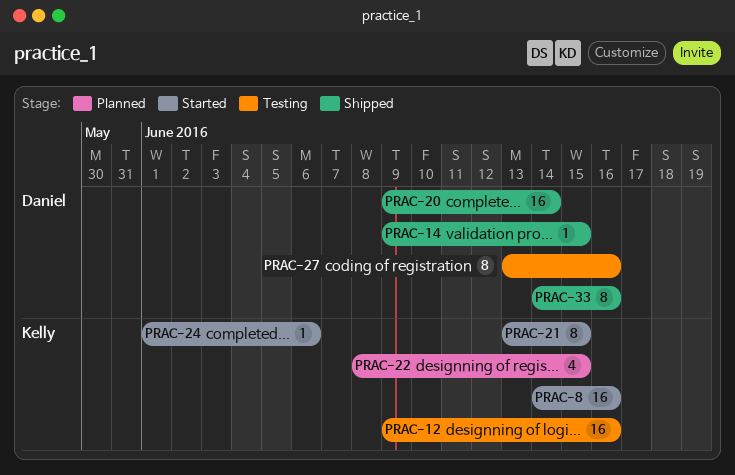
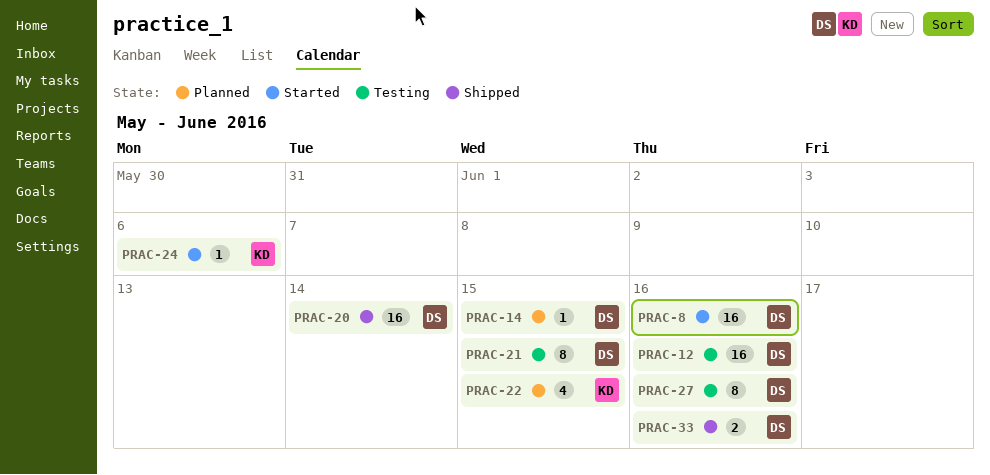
PRAC-8, owner: Kelly -> Daniel
PRAC-12, owner: Kelly -> Daniel
PRAC-14, status: Shipped -> Planned
PRAC-21, status: Started -> Testing
PRAC-21, owner: Kelly -> Daniel
PRAC-33, estimate: 8 -> 2

